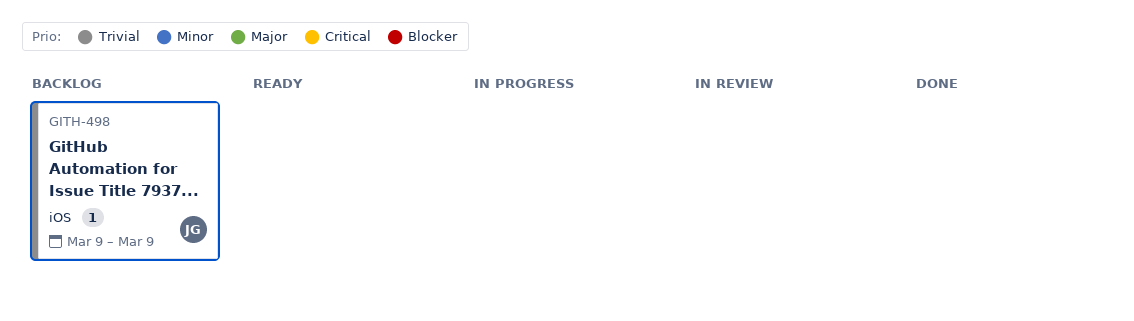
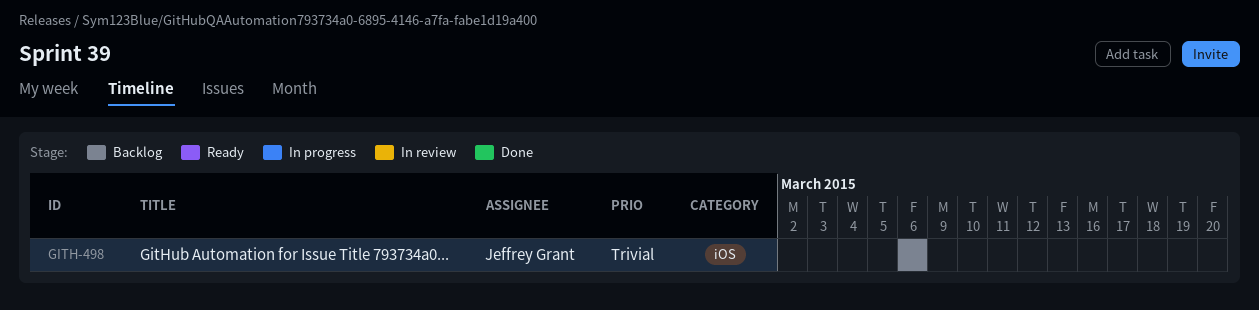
GITH-498, start: Mar 9 -> Mar 6
GITH-498, due: Mar 9 -> Mar 6

